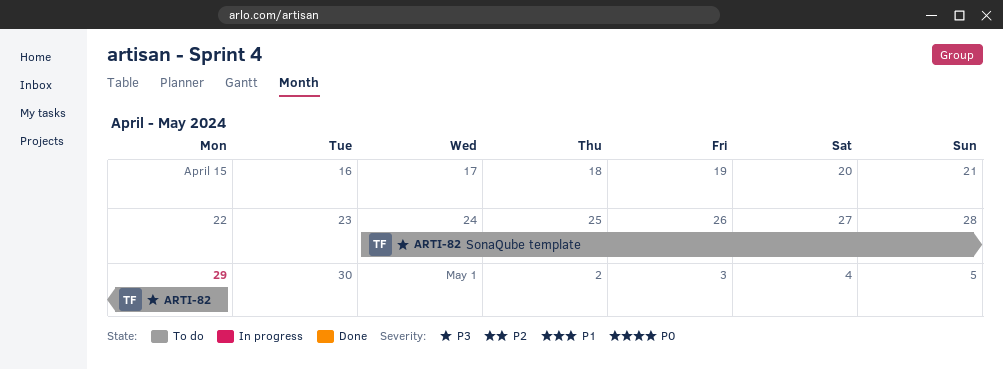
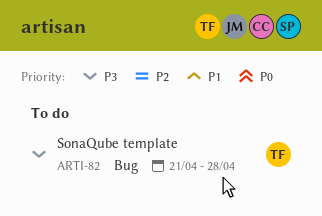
ARTI-82, start: Apr 24 -> Apr 21
ARTI-82, due: Apr 29 -> Apr 28

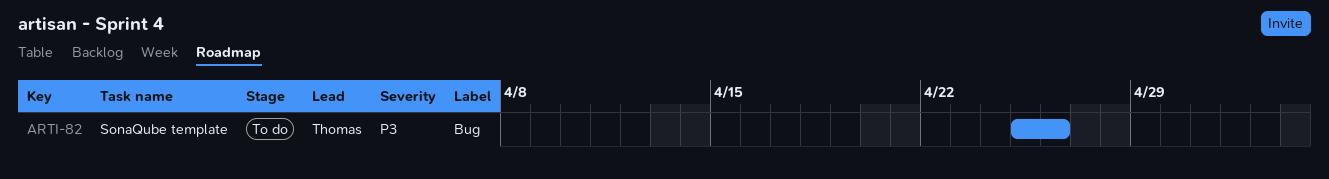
ARTI-82, start: Apr 21 -> Apr 25
ARTI-82, due: Apr 28 -> Apr 26

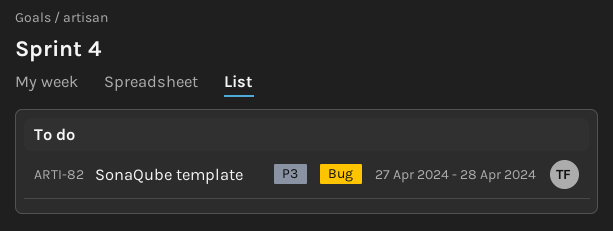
ARTI-82, start: Apr 25 -> Apr 27
ARTI-82, due: Apr 26 -> Apr 28

